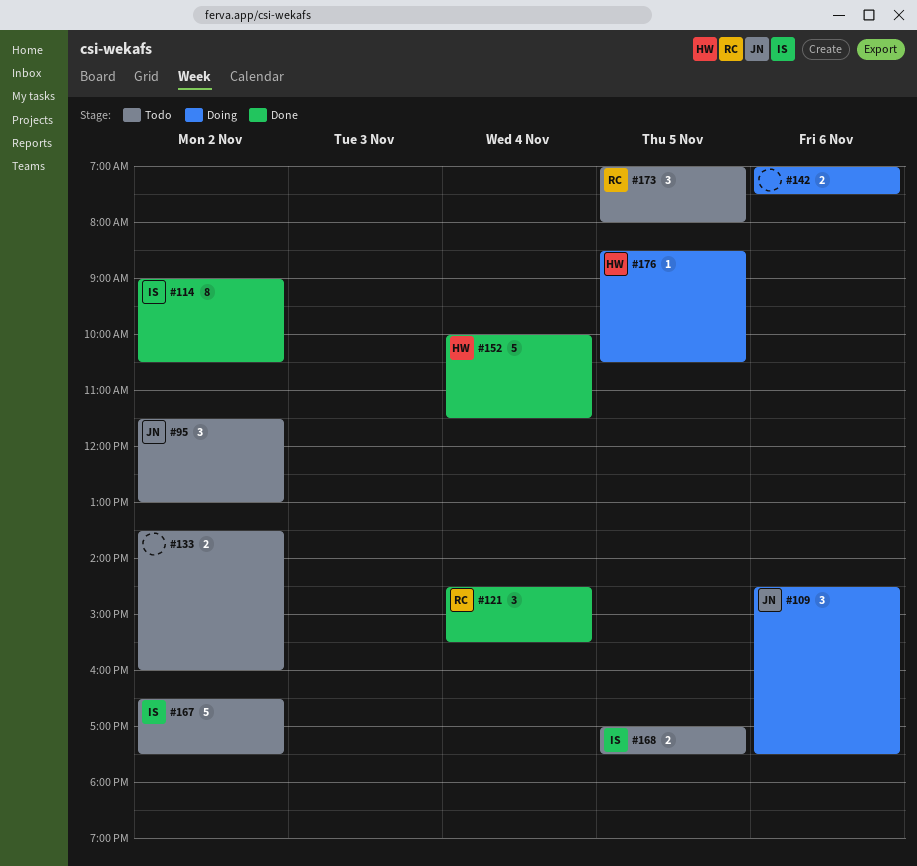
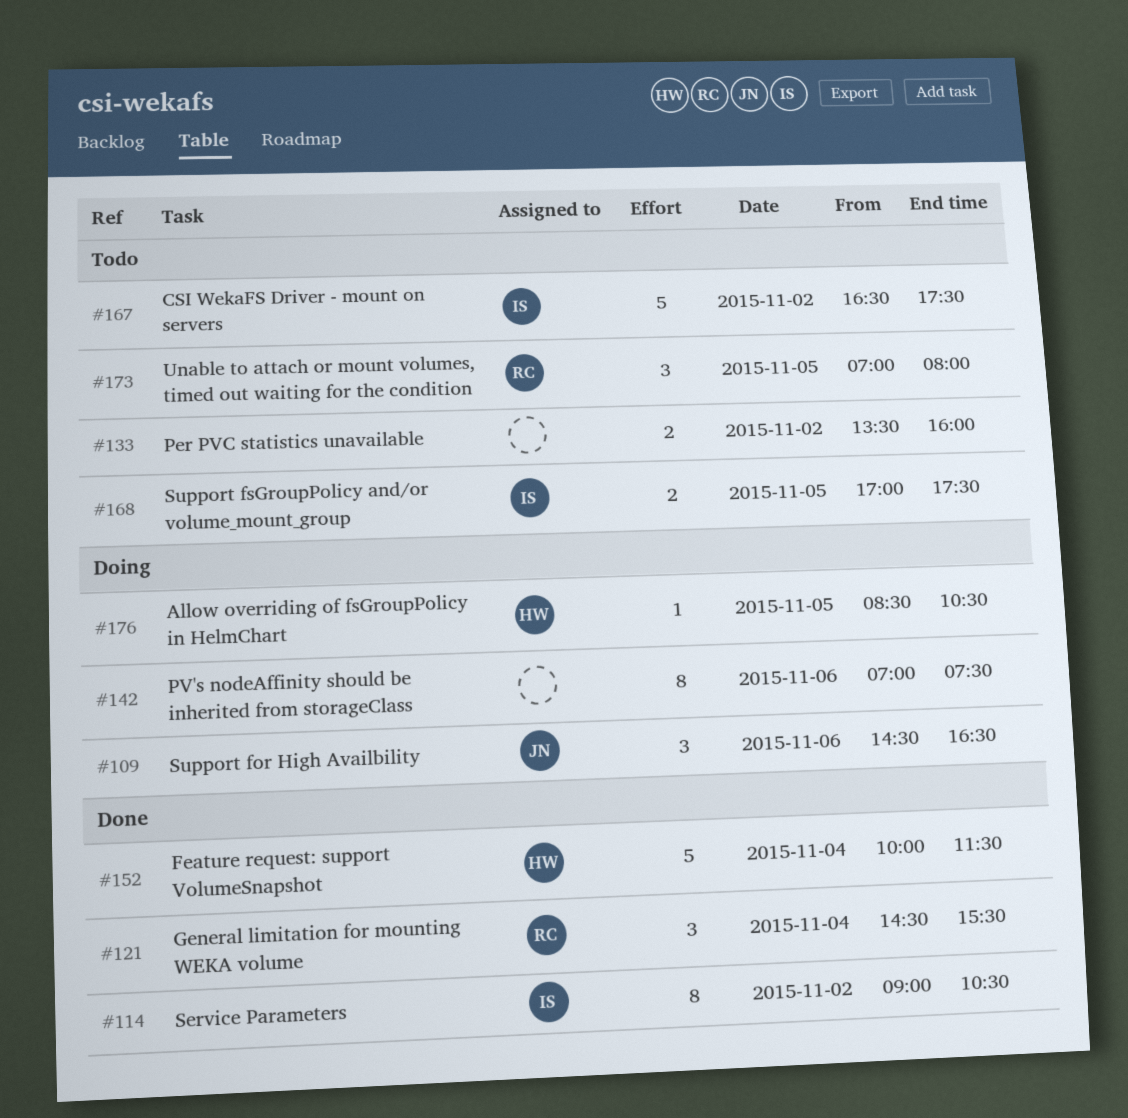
#95: present -> none
#109, ends: 17:30 -> 16:30
#142, estimate: 2 -> 8

